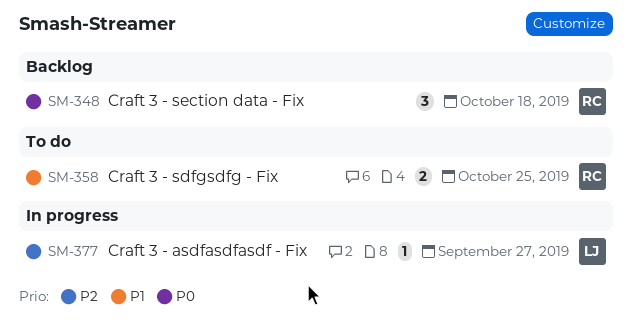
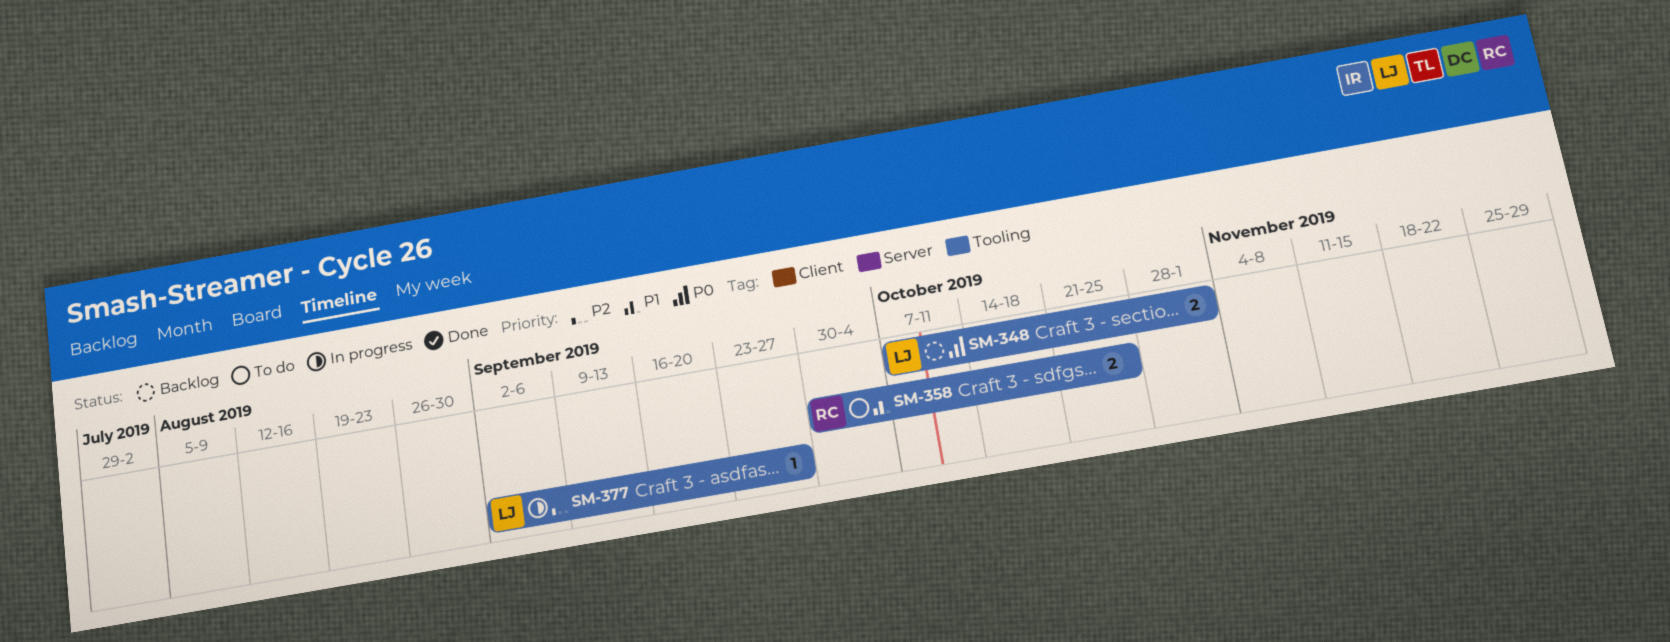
SM-348, owner: RC -> LJ
SM-348, estimate: 3 -> 2
SM-348, due: Oct 18 -> Nov 1

